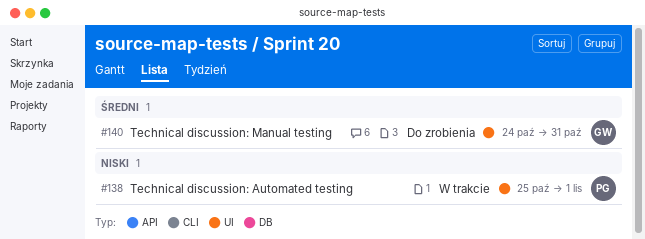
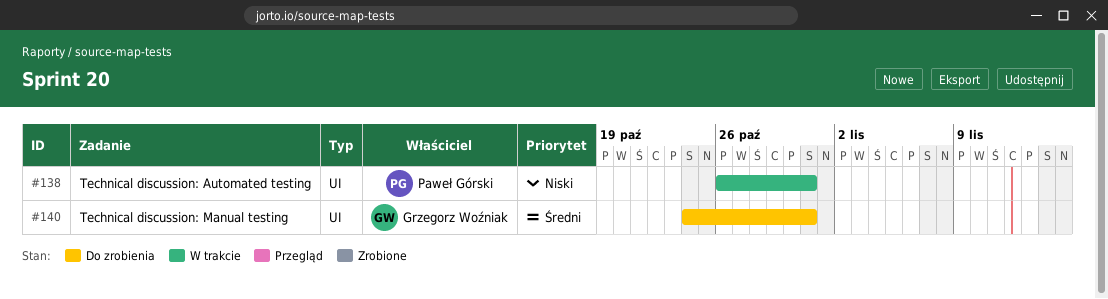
#138, start: Oct 25 -> Oct 26
#138, due: Nov 1 -> Oct 31

